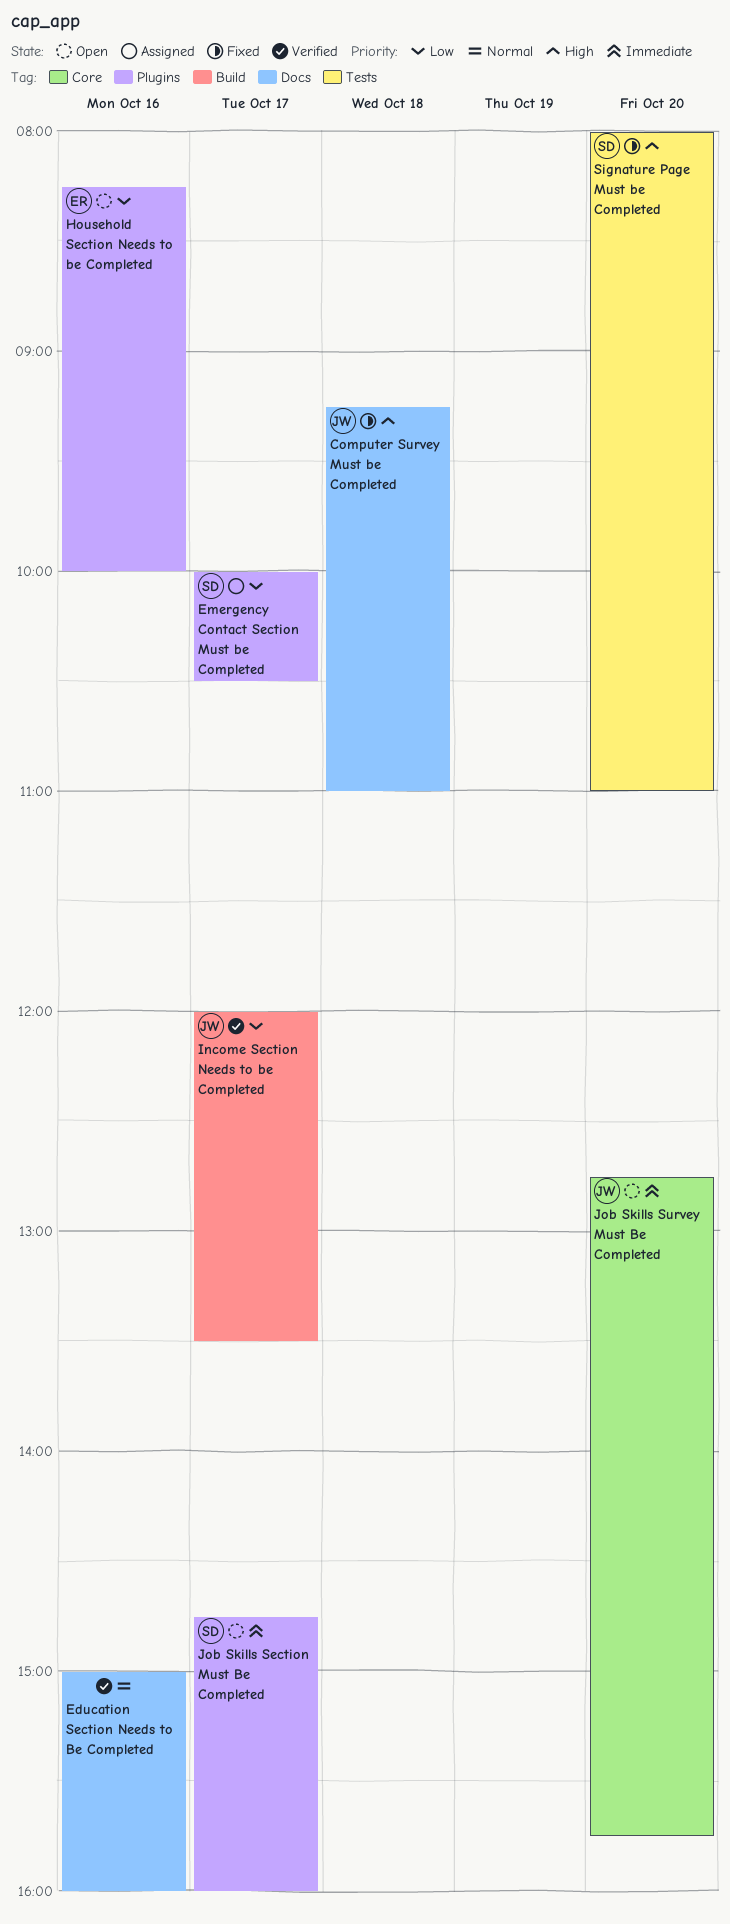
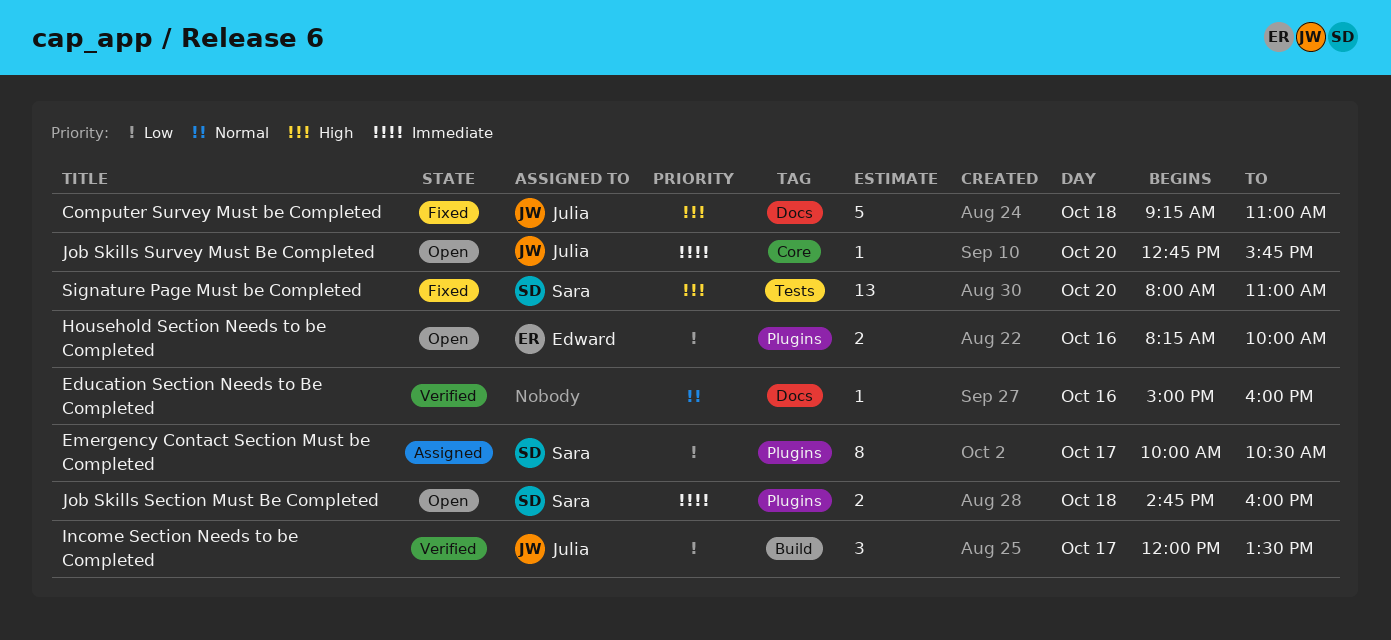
Job Skills Section Must Be Completed, day: Oct 17 -> Oct 18

